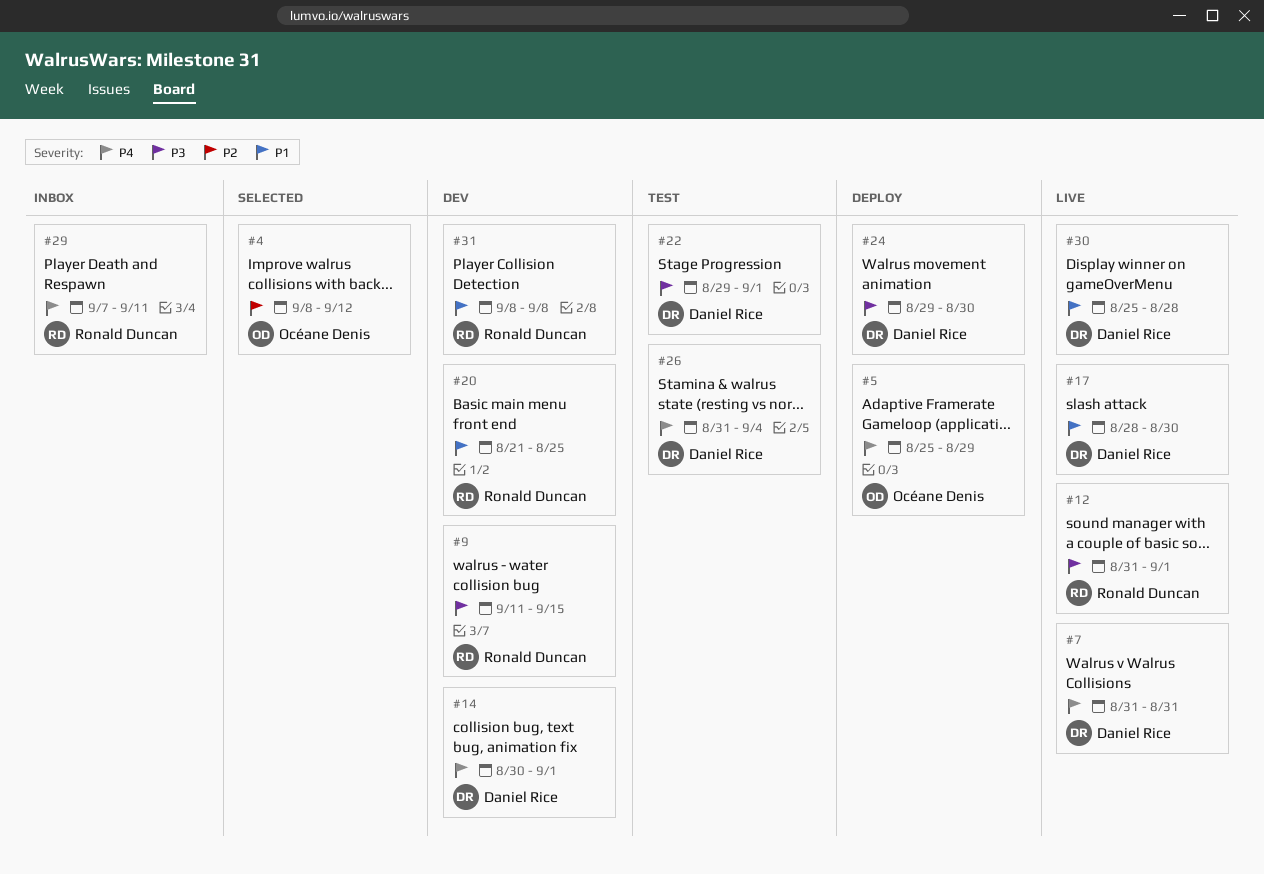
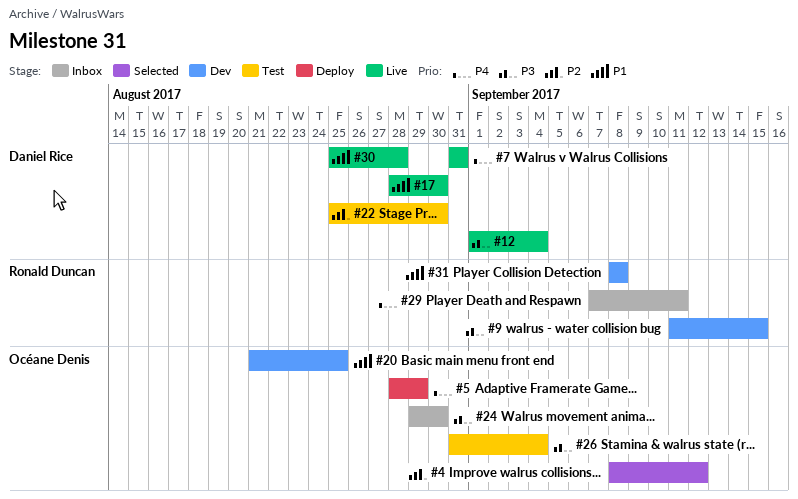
#5, start: Aug 25 -> Aug 28
#12, owner: Ronald Duncan -> Daniel Rice
#12, start: Aug 31 -> Sep 1
#12, due: Sep 1 -> Sep 4
#14: present -> none
#20, owner: Ronald Duncan -> Océane Denis
#22, priority: P3 -> P2
#22, start: Aug 29 -> Aug 25
#22, due: Sep 1 -> Aug 30
#24, status: Deploy -> Inbox
#24, owner: Daniel Rice -> Océane Denis
#26, owner: Daniel Rice -> Océane Denis
#26, priority: P4 -> P3

